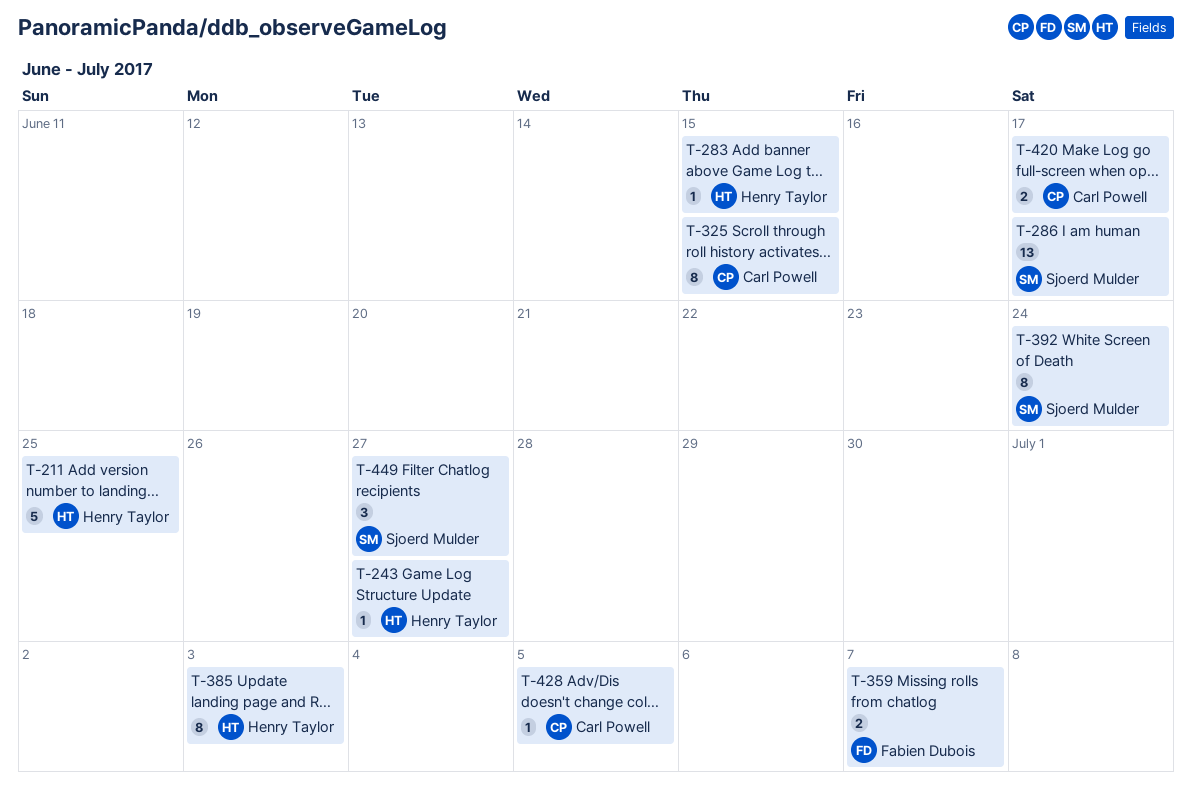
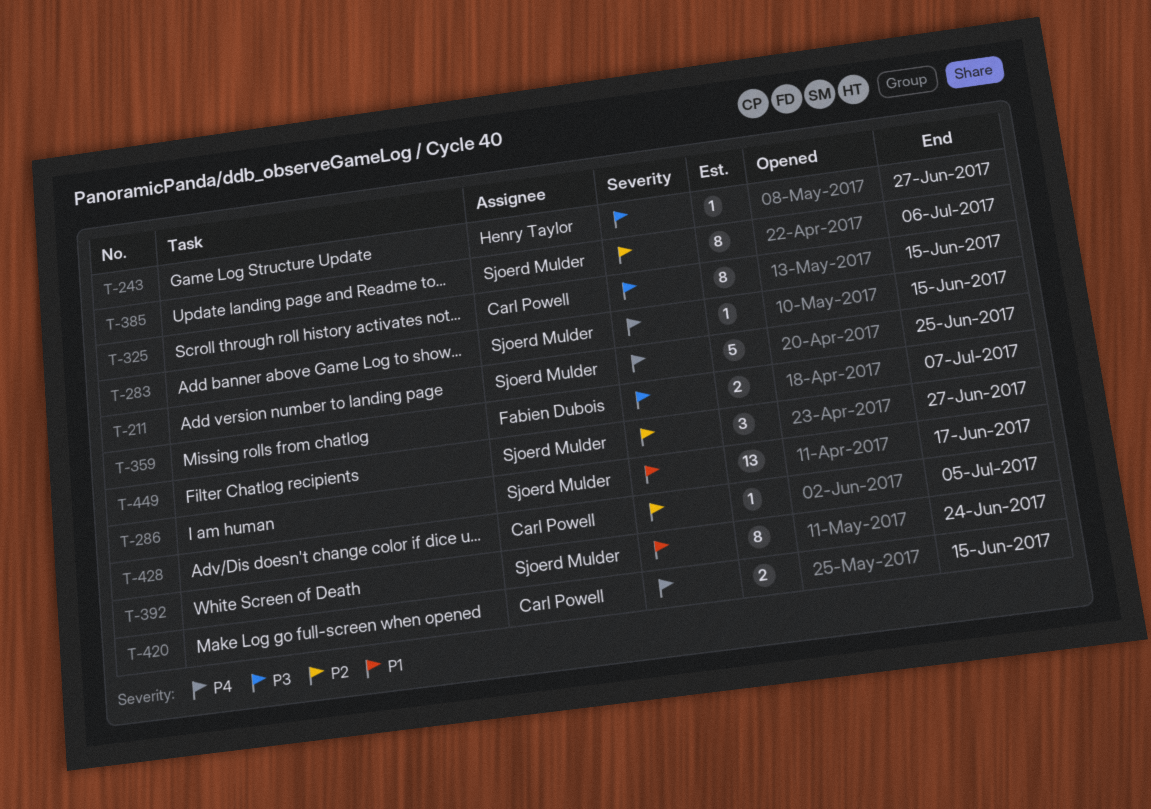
T-211, owner: Henry Taylor -> Sjoerd Mulder
T-283, owner: Henry Taylor -> Sjoerd Mulder
T-385, owner: Henry Taylor -> Sjoerd Mulder
T-385, due: Jul 3 -> Jul 6
T-420, due: Jun 17 -> Jun 15

